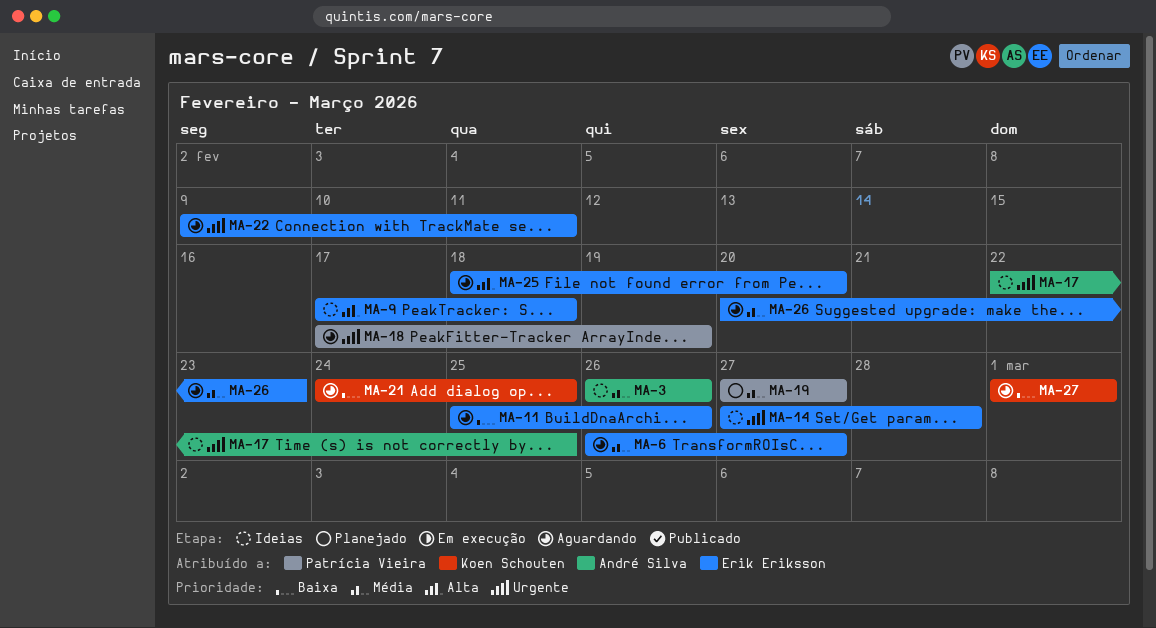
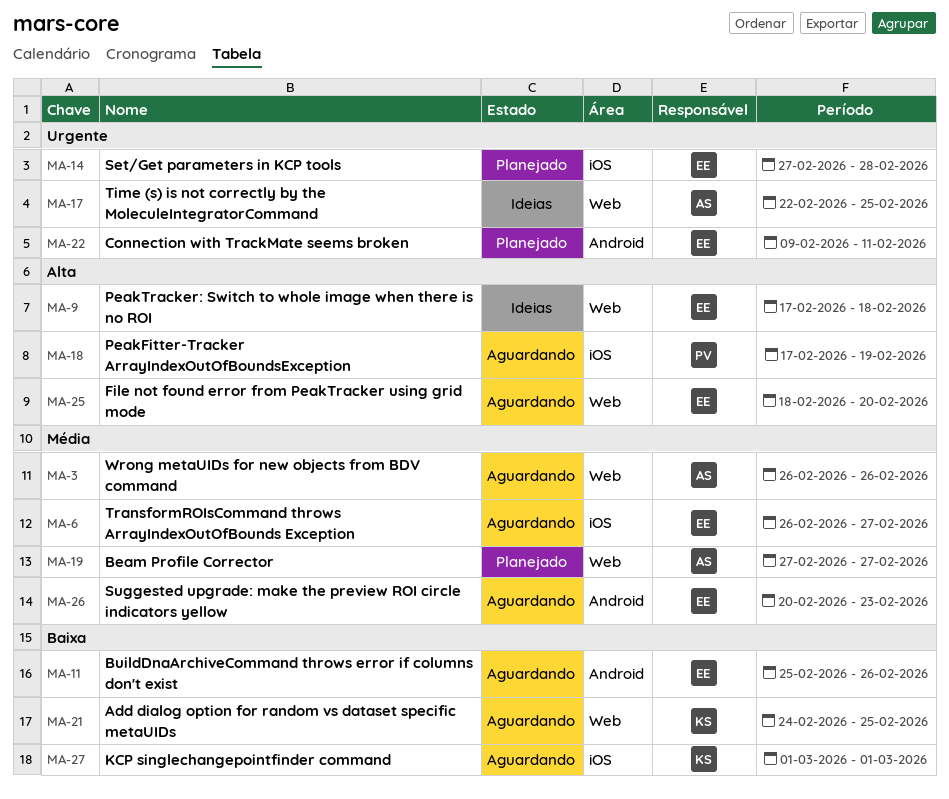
MA-3, status: Ideias -> Aguardando
MA-14, status: Ideias -> Planejado
MA-18, priority: Urgente -> Alta
MA-19, owner: Patrícia Vieira -> André Silva
MA-22, status: Aguardando -> Planejado

